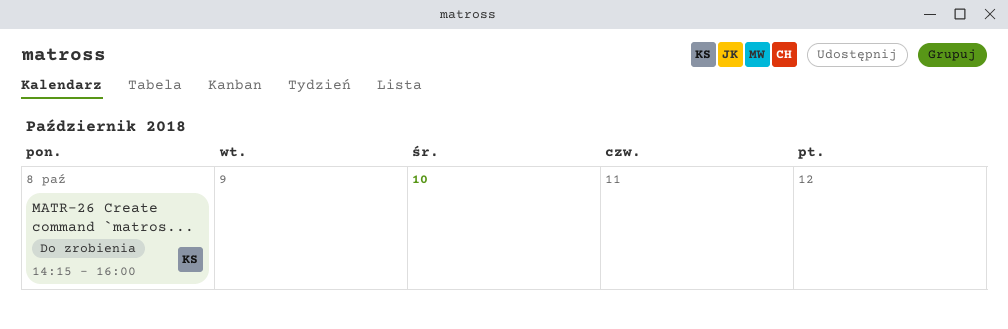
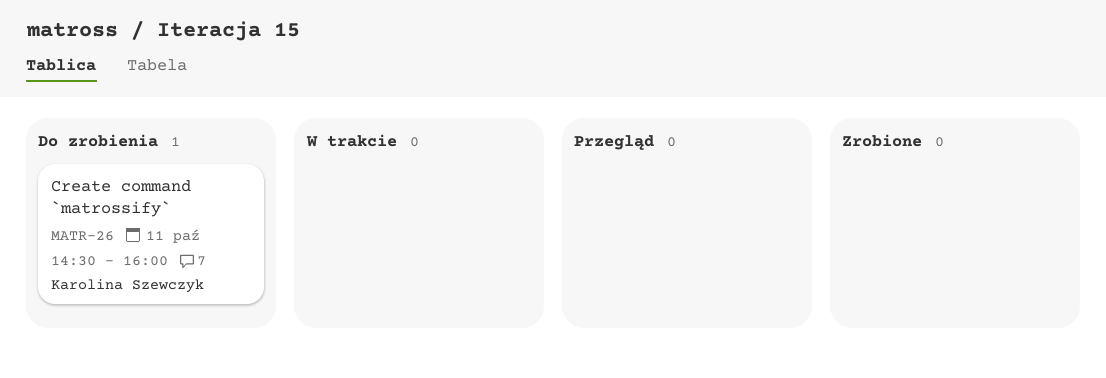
MATR-26, day: Oct 8 -> Oct 11
MATR-26, begins: 14:15 -> 14:30

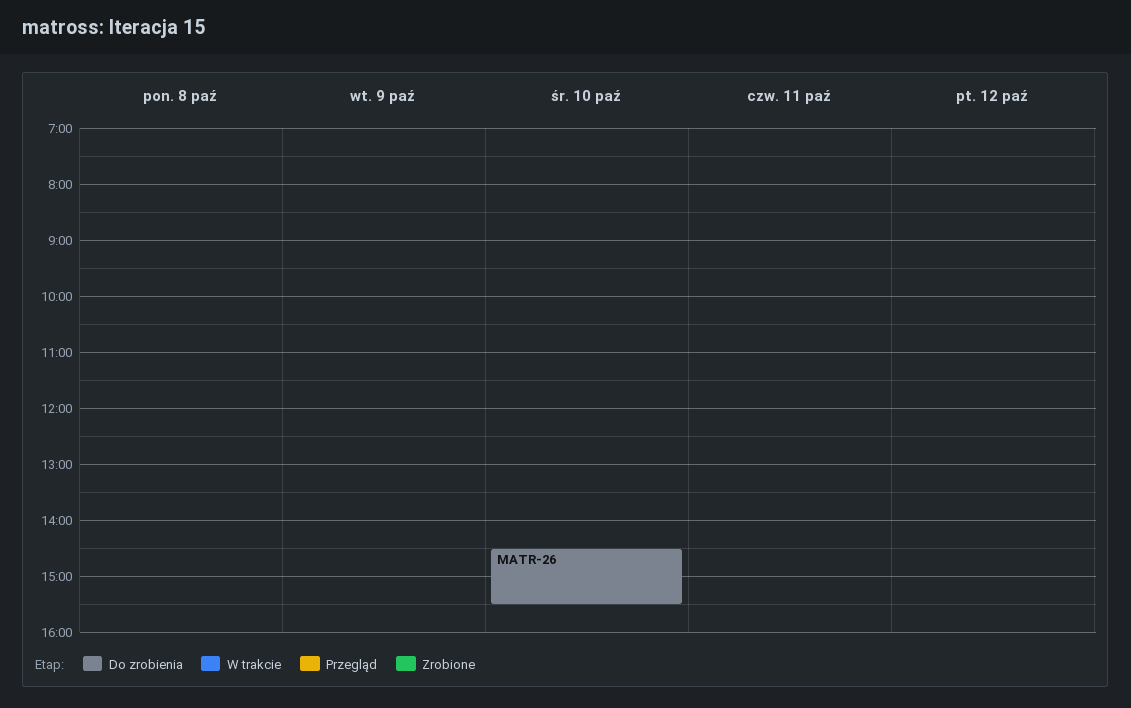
MATR-26, day: Oct 11 -> Oct 10
MATR-26, ends: 16:00 -> 15:30

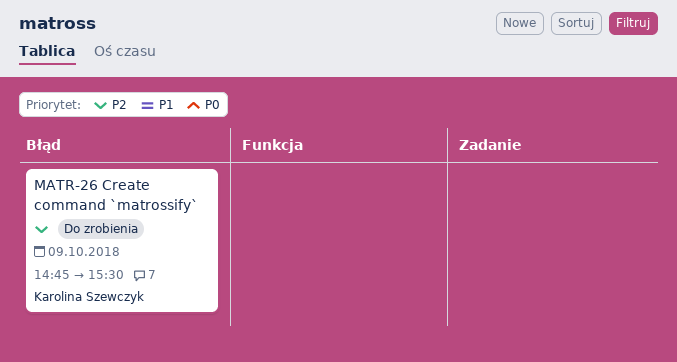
MATR-26, day: Oct 10 -> Oct 9
MATR-26, begins: 14:30 -> 14:45

